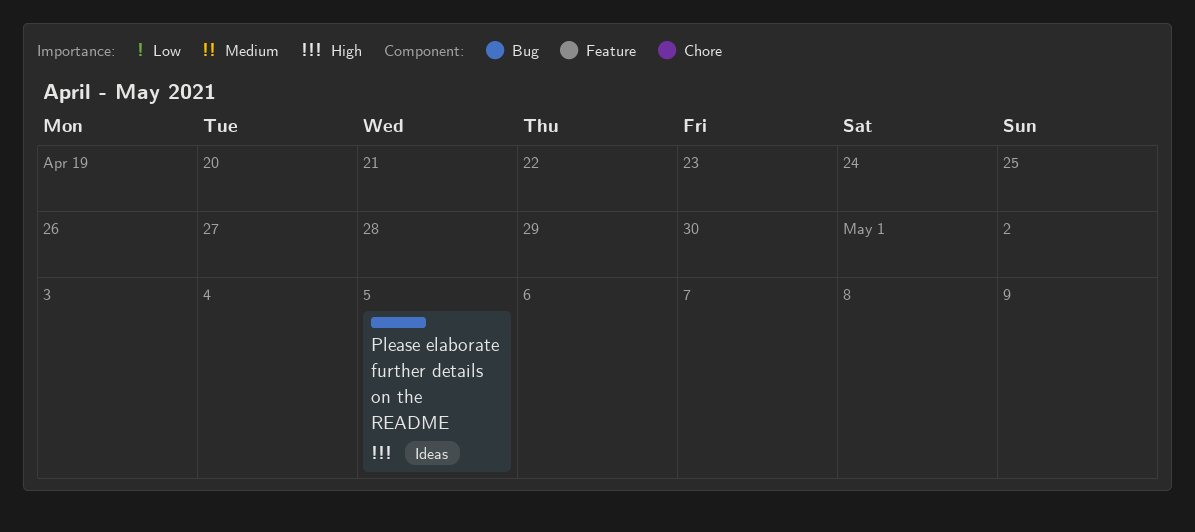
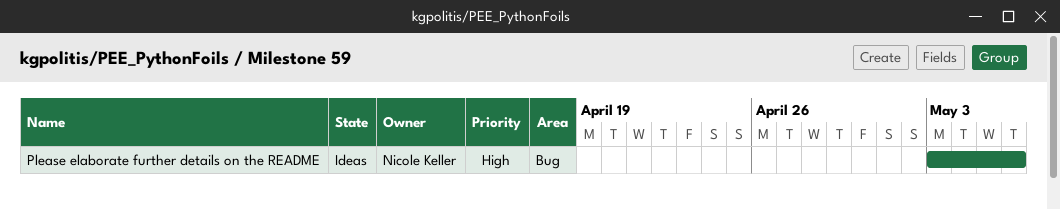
Please elaborate further details on the README, due: May 5 -> May 6

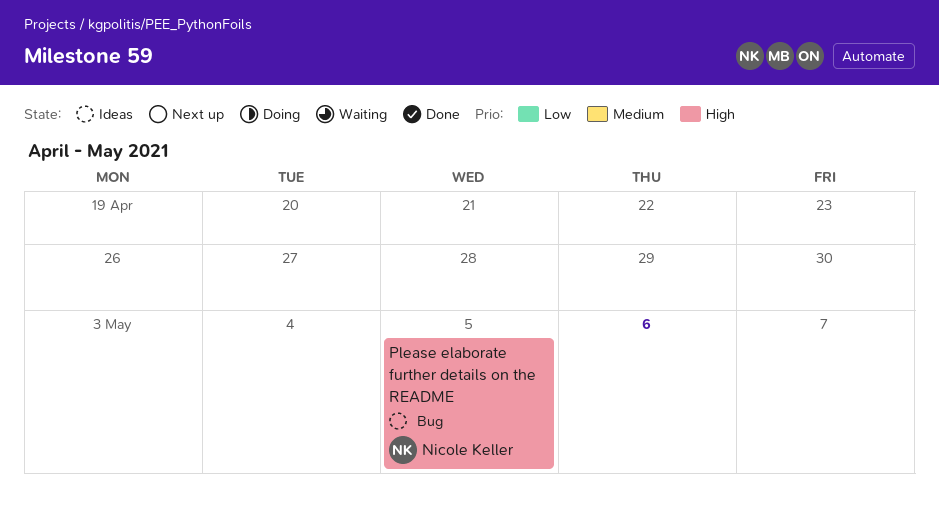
Please elaborate further details on the README, due: May 6 -> May 5

